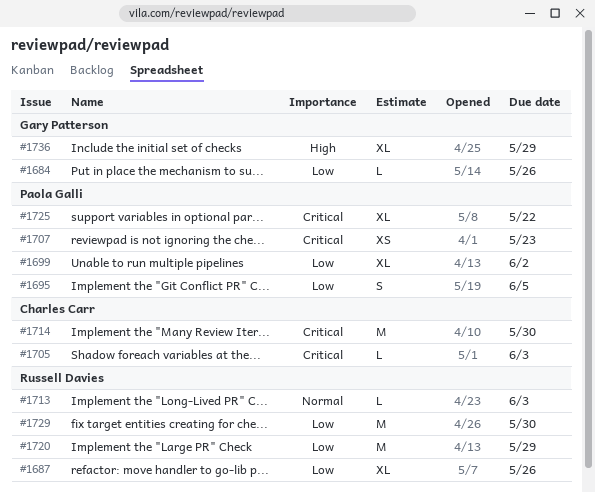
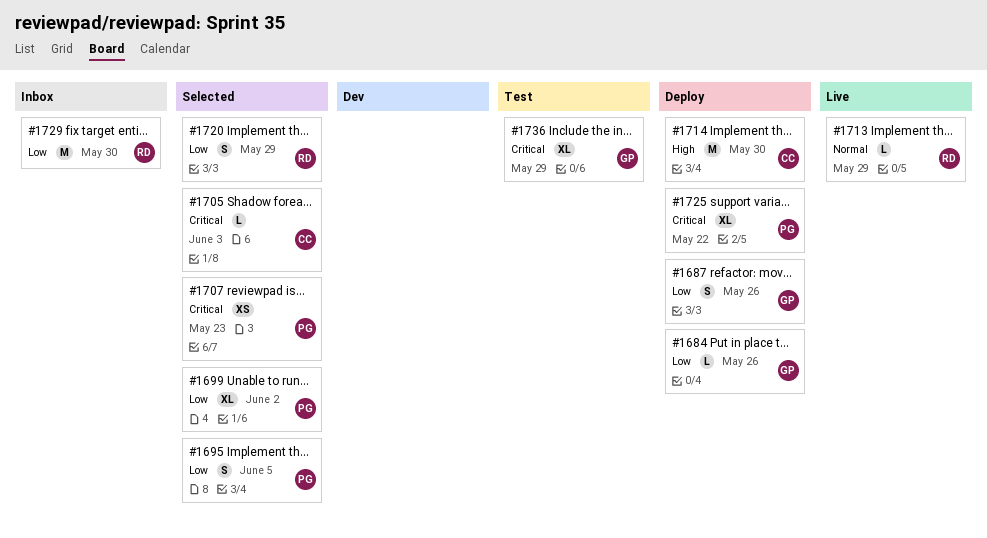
#1687, owner: Russell Davies -> Gary Patterson
#1687, estimate: XL -> S
#1713, due: Jun 3 -> May 29
#1714, priority: Critical -> High
#1720, estimate: M -> S
#1736, priority: High -> Critical

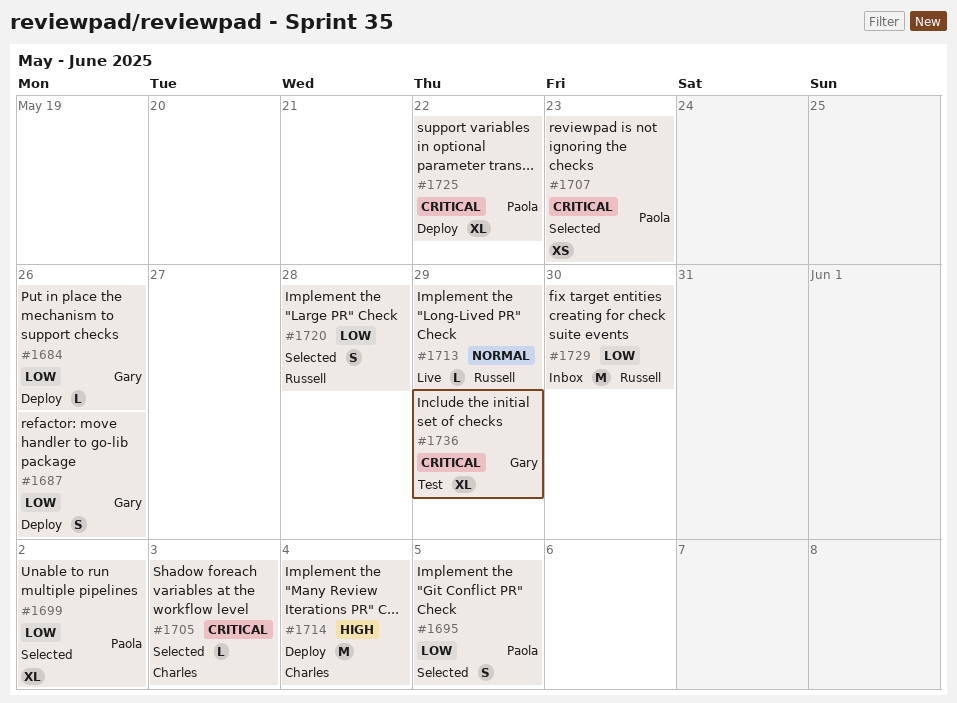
#1714, due: May 30 -> Jun 4
#1720, due: May 29 -> May 28

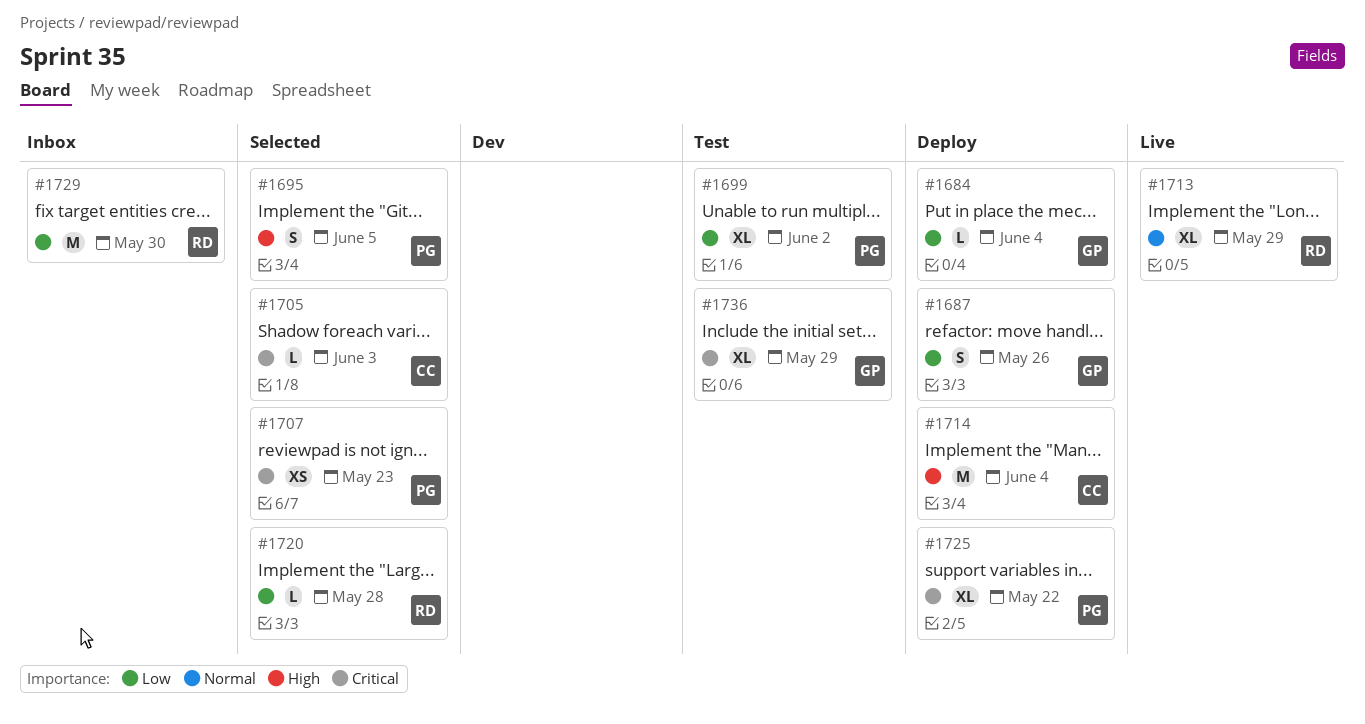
#1684, due: May 26 -> Jun 4
#1695, priority: Low -> High
#1699, status: Selected -> Test
#1713, estimate: L -> XL
#1720, estimate: S -> L

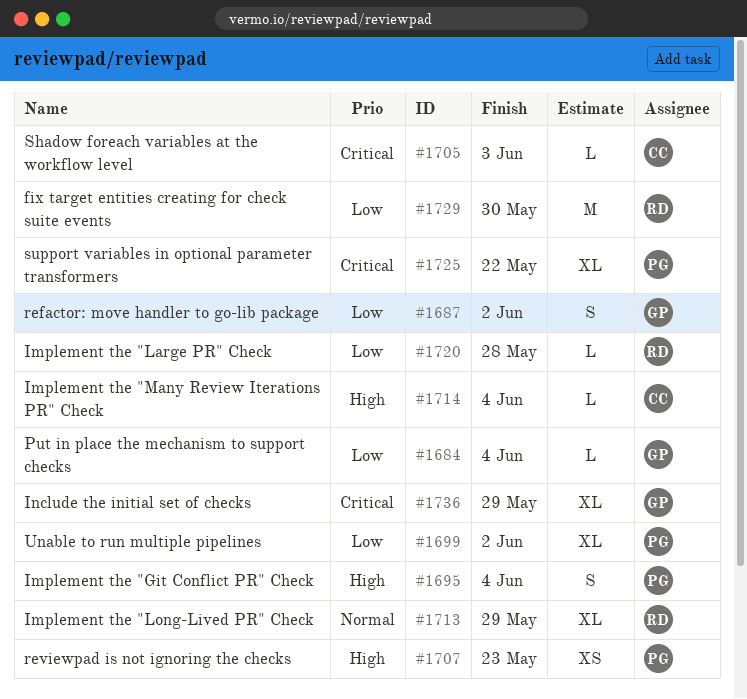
#1687, due: May 26 -> Jun 2
#1695, due: Jun 5 -> Jun 4
#1707, priority: Critical -> High
#1714, estimate: M -> L

